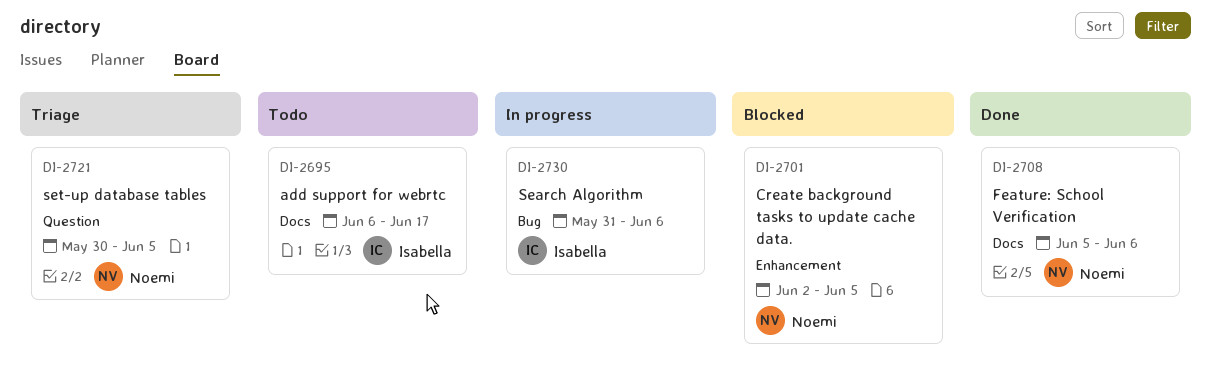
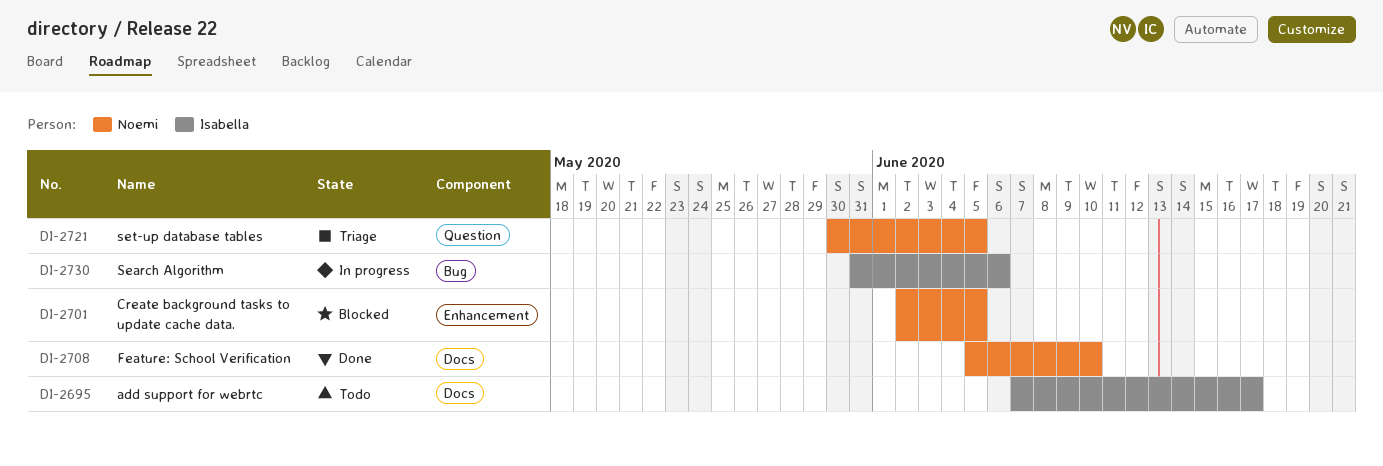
DI-2695, start: Jun 6 -> Jun 7
DI-2708, due: Jun 6 -> Jun 10

